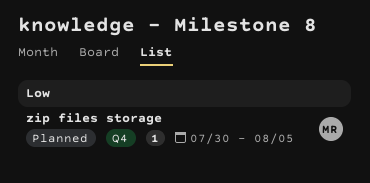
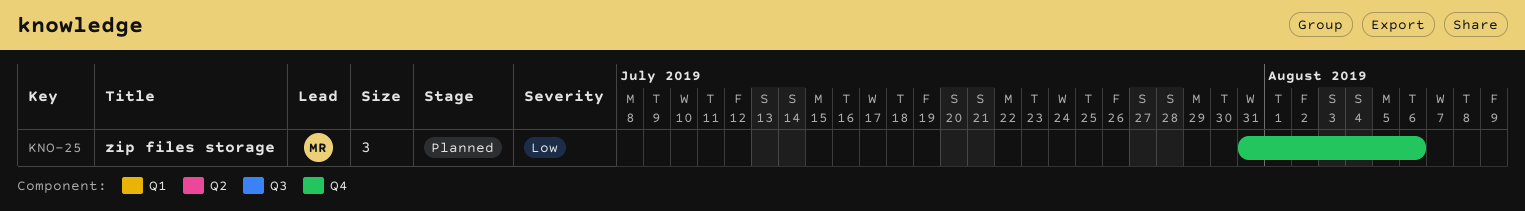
zip files storage, estimate: 1 -> 3
zip files storage, start: Jul 30 -> Jul 31
zip files storage, due: Aug 5 -> Aug 6

